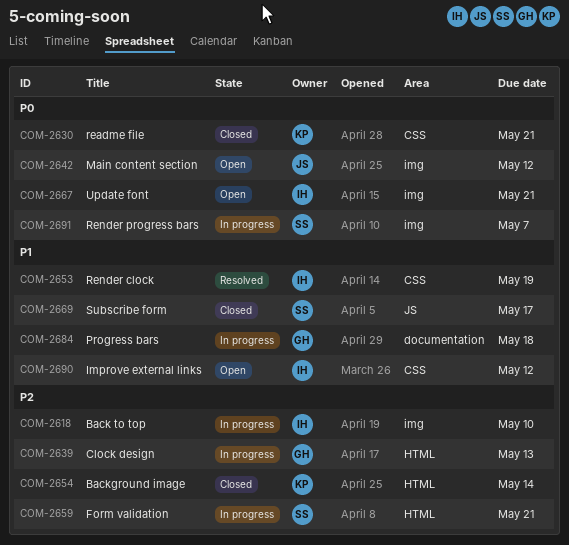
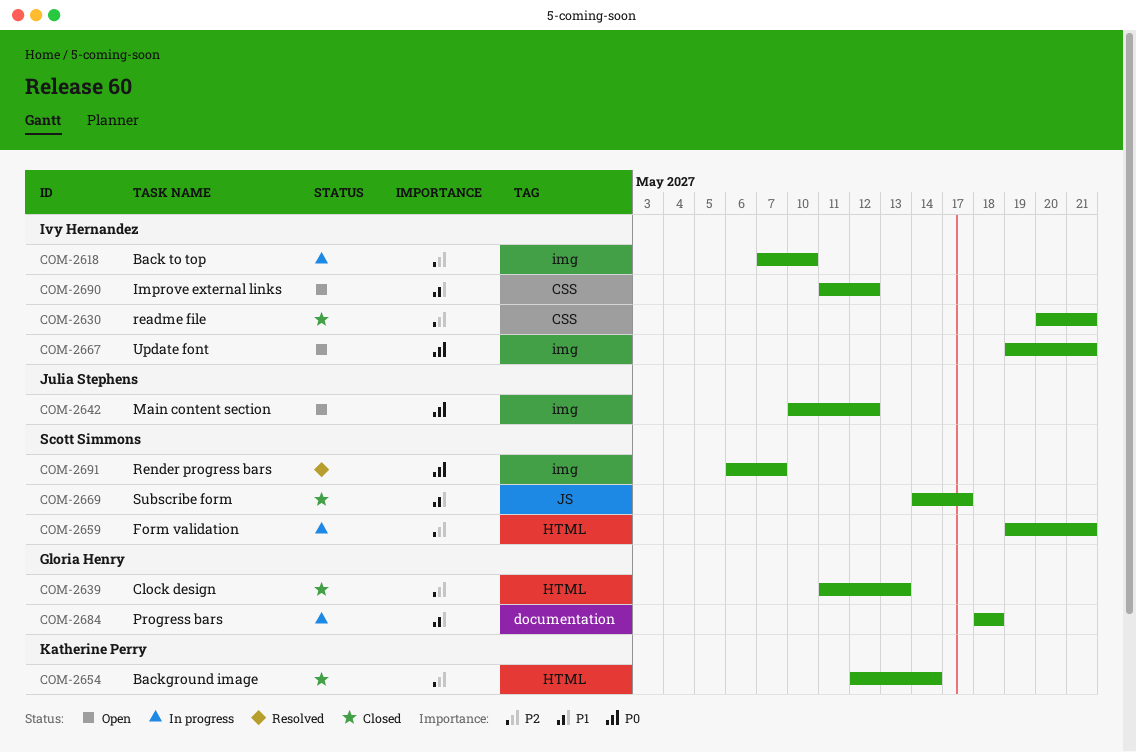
COM-2630, owner: Katherine Perry -> Ivy Hernandez
COM-2630, priority: P0 -> P2
COM-2639, status: In progress -> Closed
COM-2653: present -> none
COM-2691, status: In progress -> Resolved

